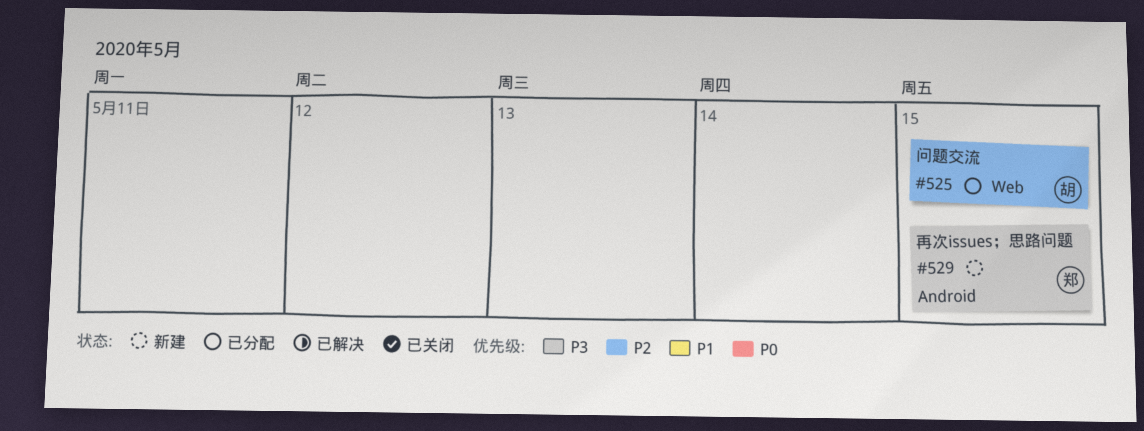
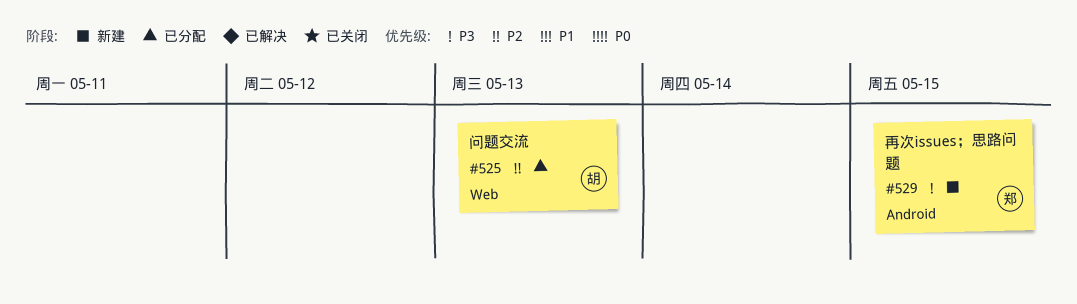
#525, due: May 15 -> May 13

